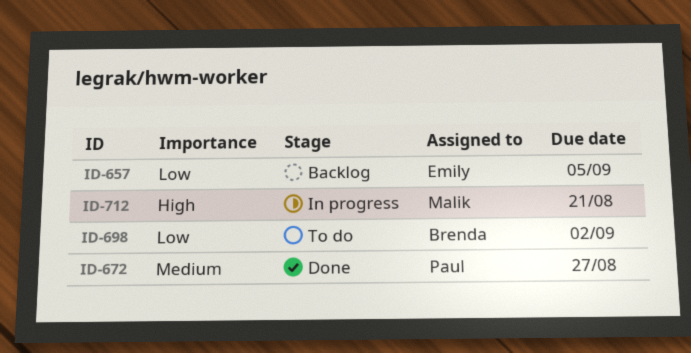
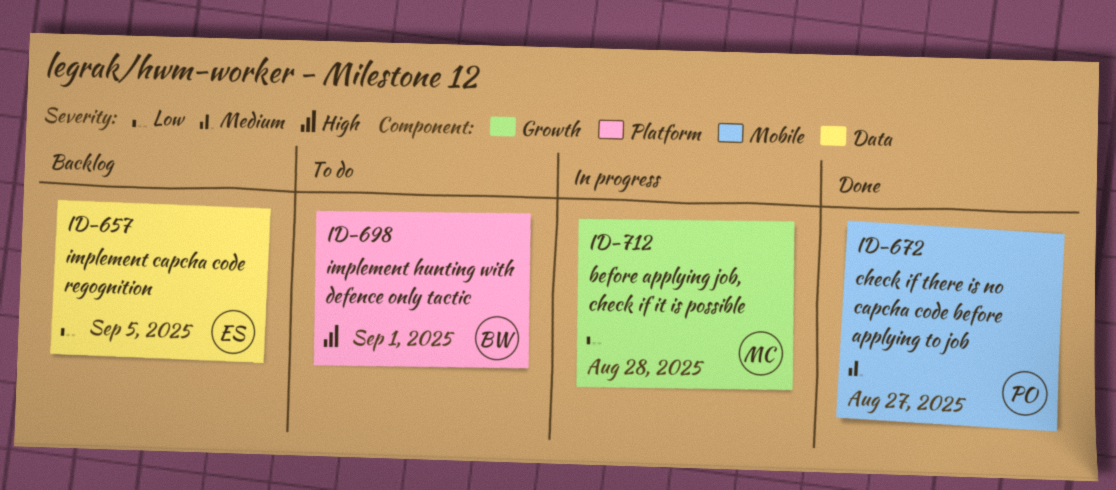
ID-698, priority: Low -> High
ID-698, due: Sep 2 -> Sep 1
ID-712, priority: High -> Low
ID-712, due: Aug 21 -> Aug 28

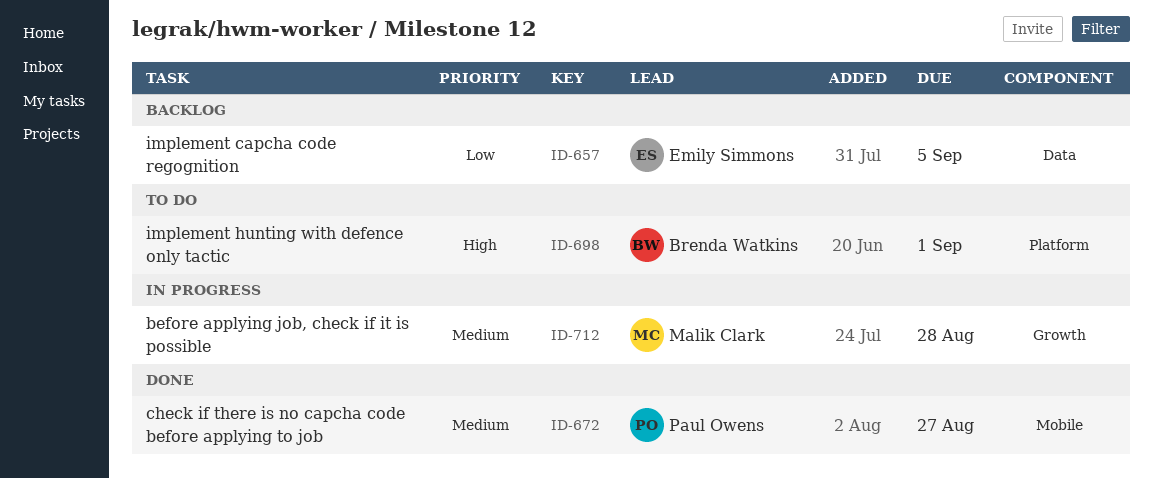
ID-712, priority: Low -> Medium

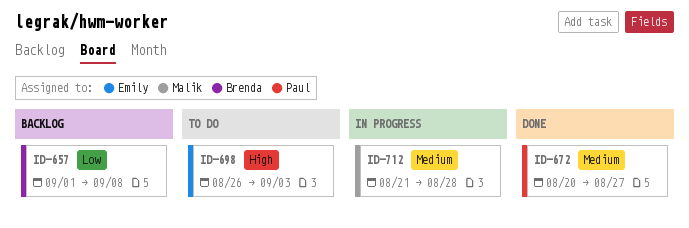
ID-657, owner: Emily Simmons -> Brenda Watkins
ID-657, due: Sep 5 -> Sep 8
ID-698, owner: Brenda Watkins -> Emily Simmons
ID-698, due: Sep 1 -> Sep 3

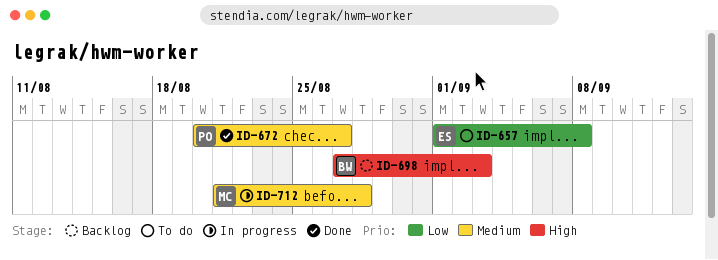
ID-657, status: Backlog -> To do
ID-657, owner: Brenda -> Emily
ID-698, status: To do -> Backlog
ID-698, owner: Emily -> Brenda
ID-698, start: Aug 26 -> Aug 27

